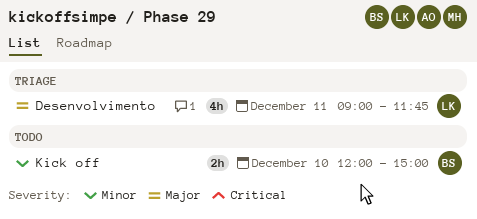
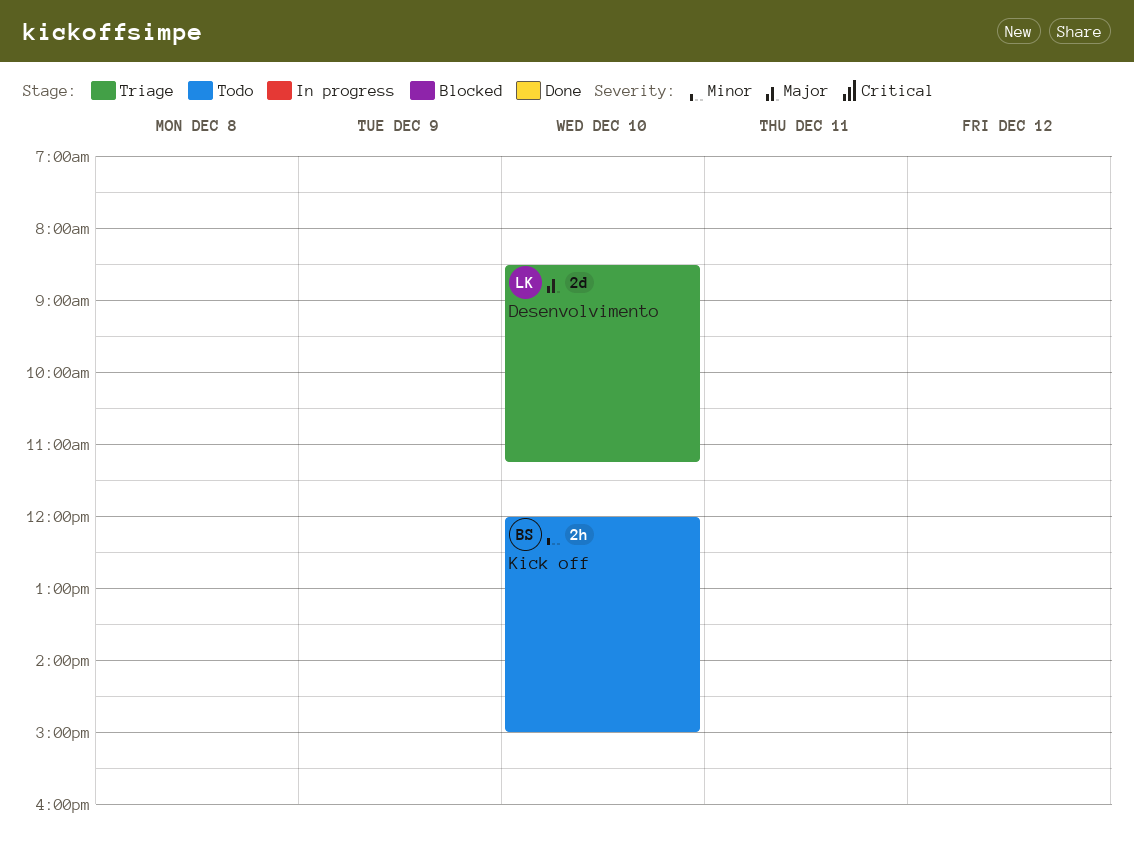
Desenvolvimento, estimate: 4h -> 2d
Desenvolvimento, day: Dec 11 -> Dec 10
Desenvolvimento, begins: 09:00 -> 08:30
Desenvolvimento, ends: 11:45 -> 11:15

